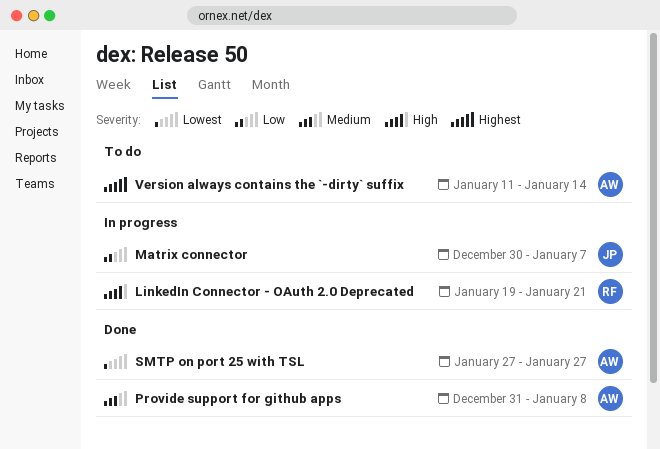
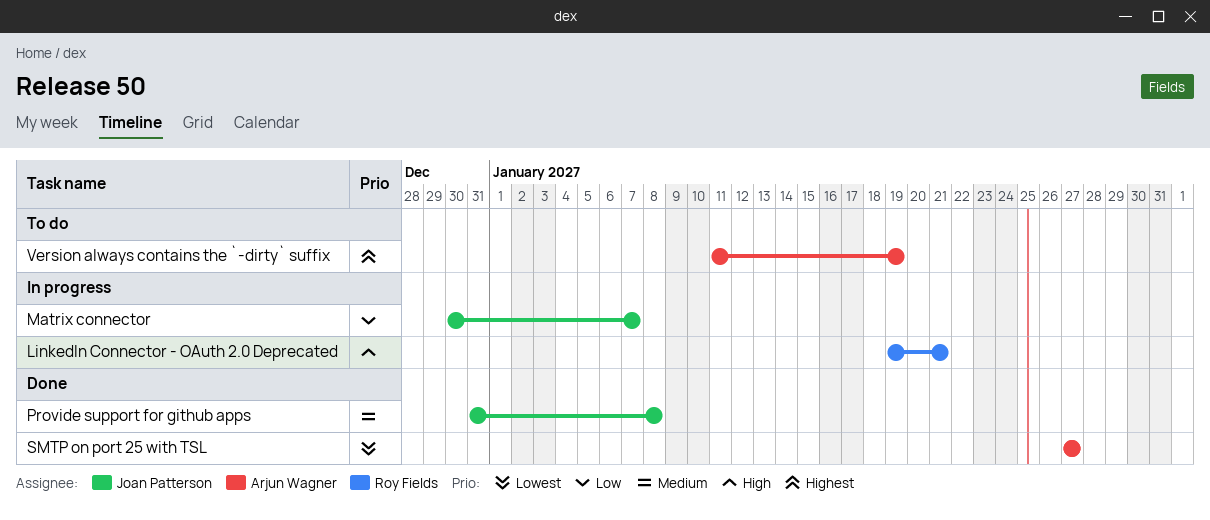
Provide support for github apps, owner: Arjun Wagner -> Joan Patterson
Version always contains the `-dirty` suffix, due: Jan 14 -> Jan 19

